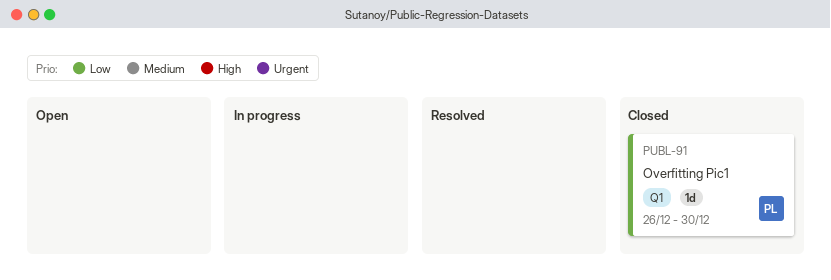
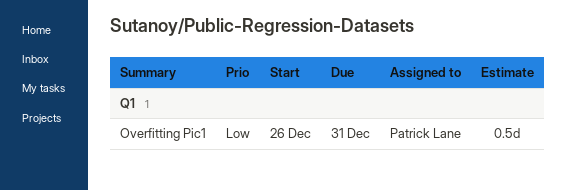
Overfitting Pic1, estimate: 1d -> 0.5d
Overfitting Pic1, due: Dec 30 -> Dec 31

